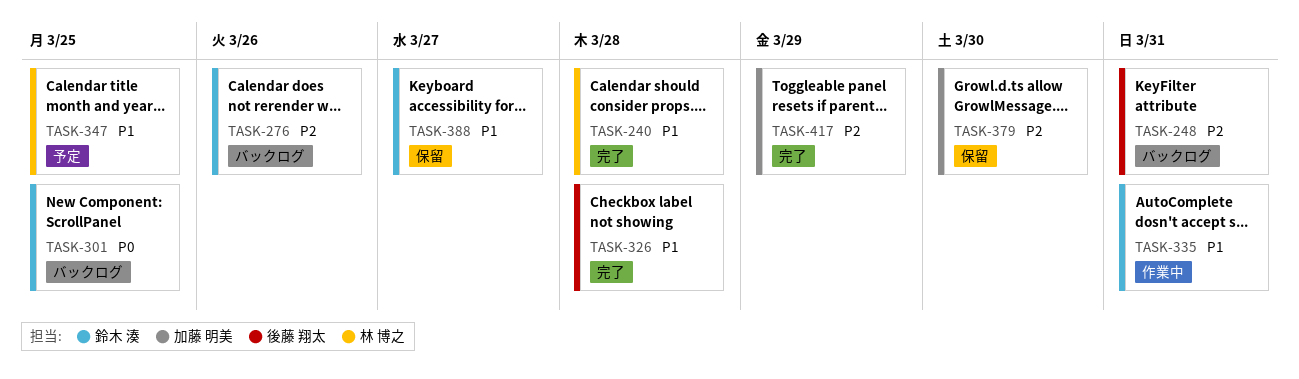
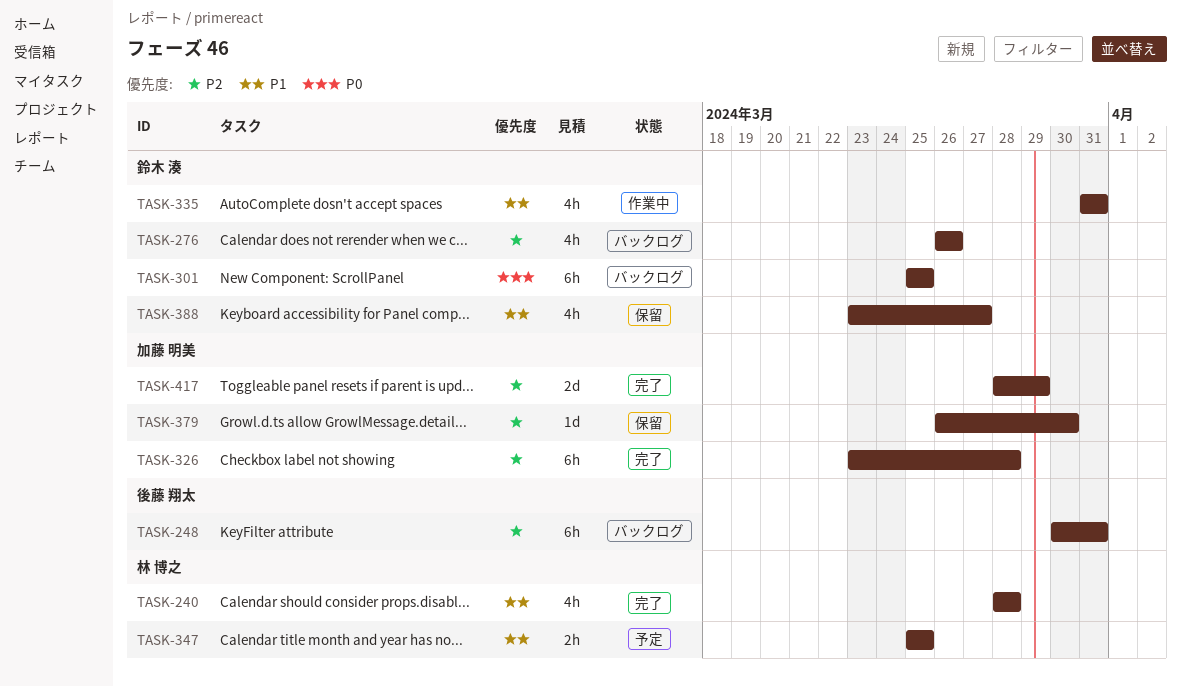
TASK-326, owner: 後藤 翔太 -> 加藤 明美
TASK-326, priority: P1 -> P2

